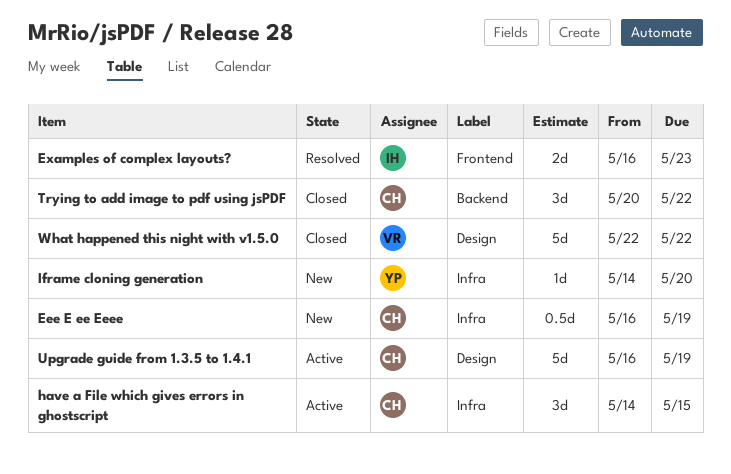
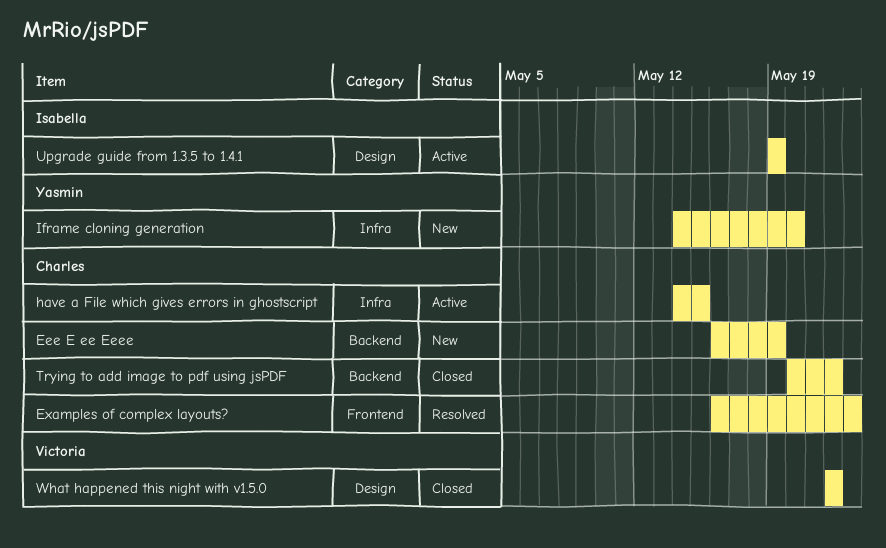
Eee E ee Eeee, label: Infra -> Backend
Examples of complex layouts?, owner: Isabella -> Charles
Upgrade guide from 1.3.5 to 1.4.1, owner: Charles -> Isabella
Upgrade guide from 1.3.5 to 1.4.1, start: May 16 -> May 19

